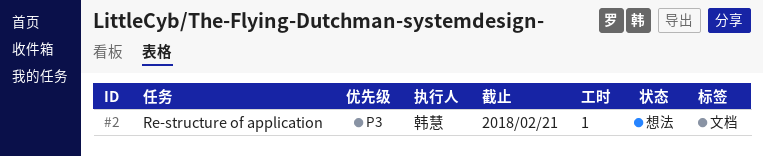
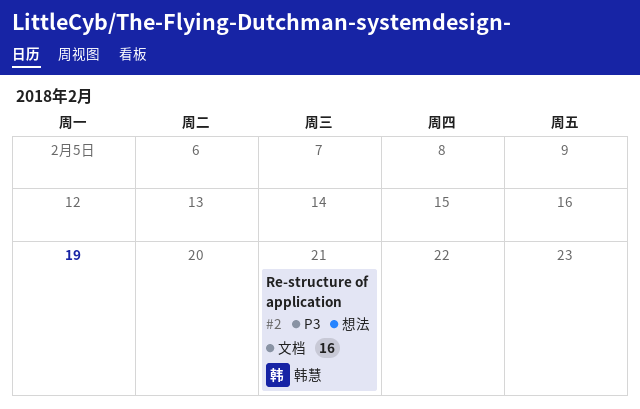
#2, estimate: 1 -> 16

